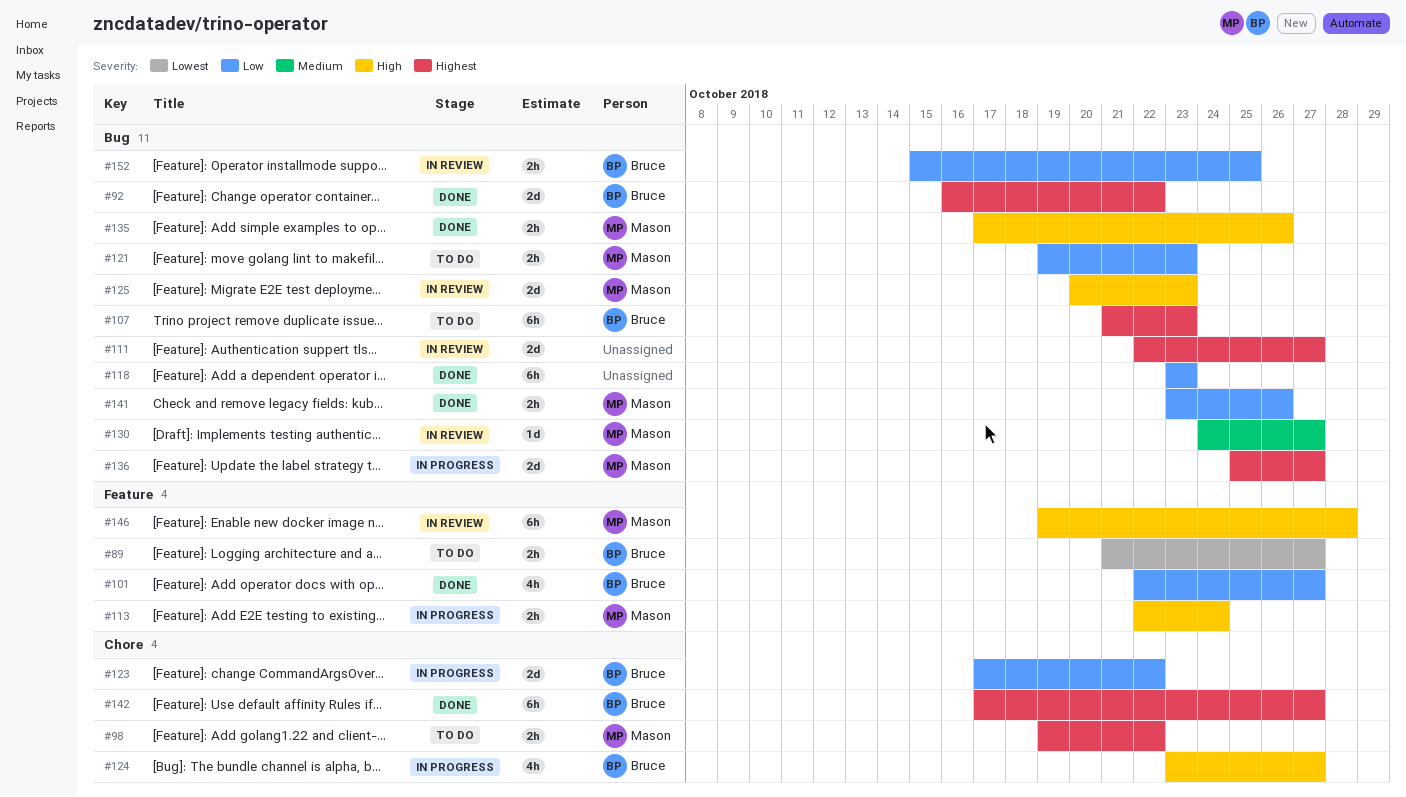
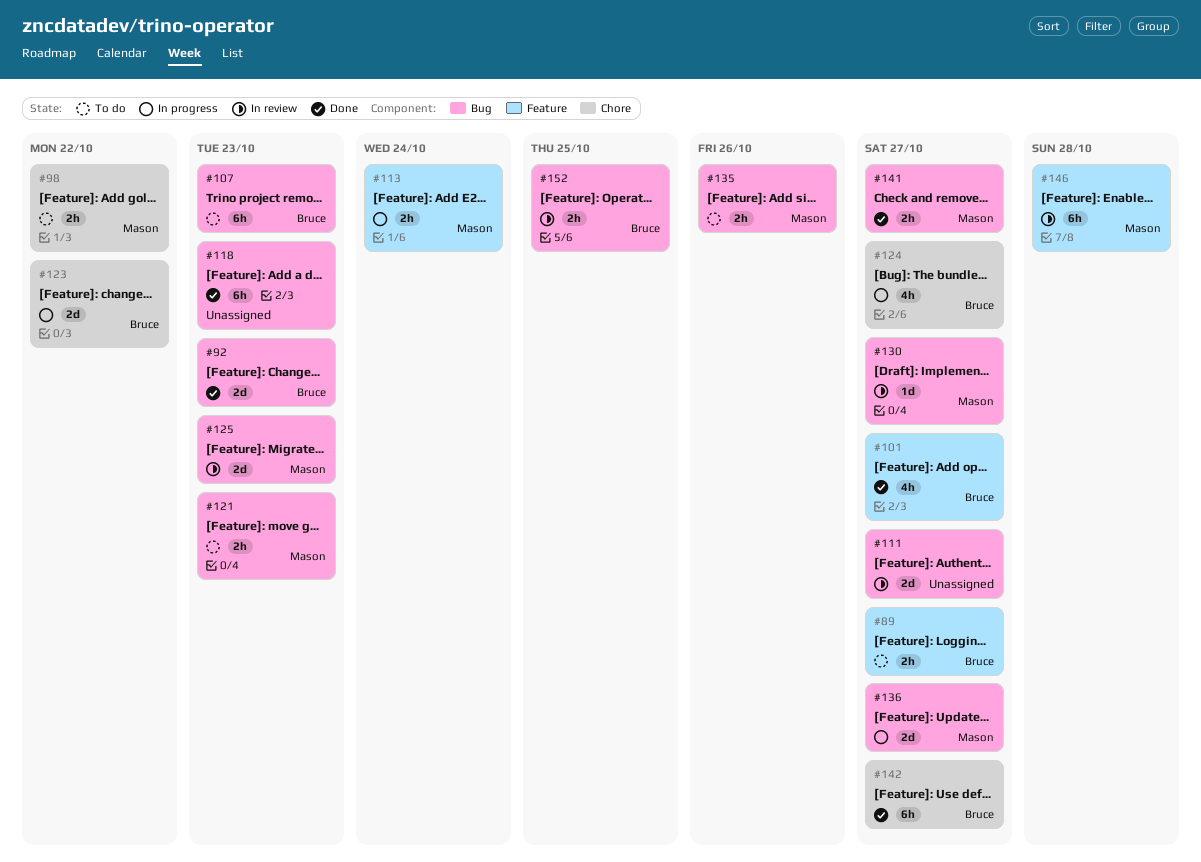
#92, due: Oct 22 -> Oct 23
#135, status: Done -> To do
#141, due: Oct 26 -> Oct 27

